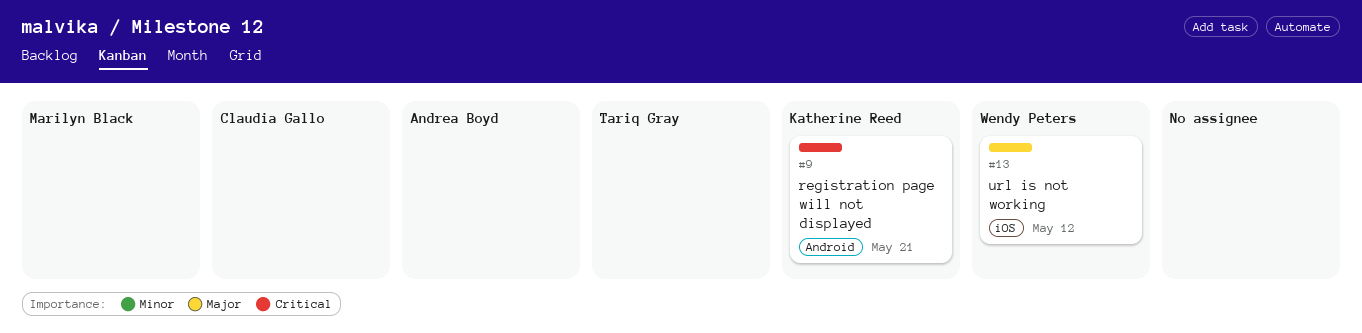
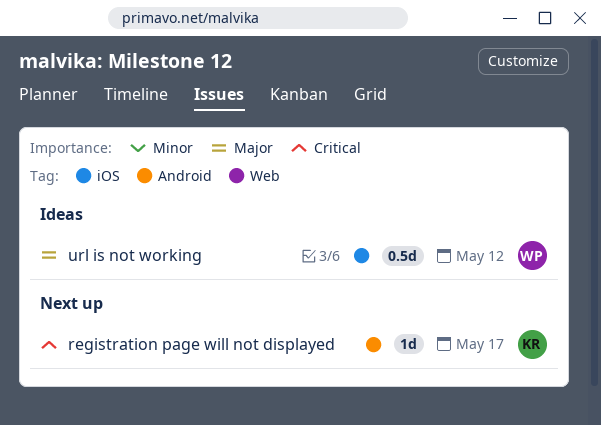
registration page will not displayed, due: May 21 -> May 17

